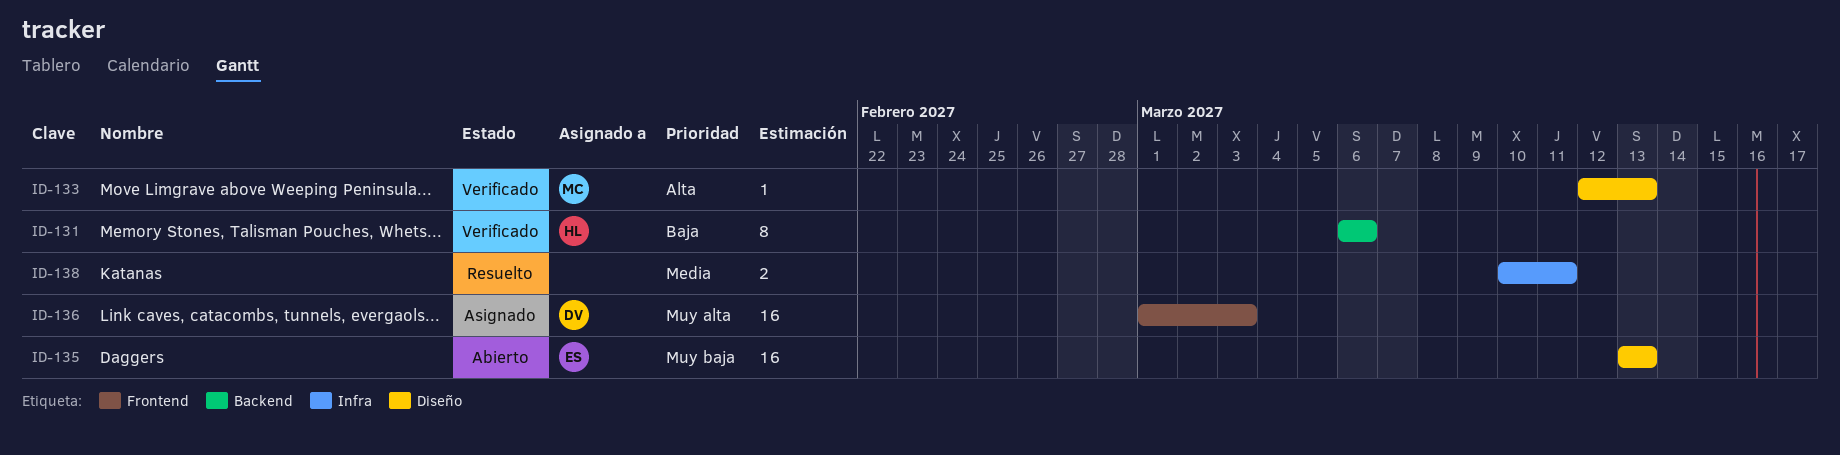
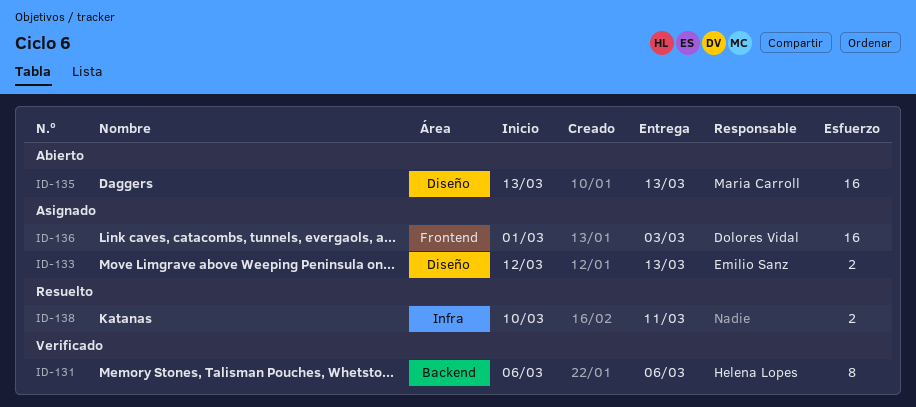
ID-133, status: Verificado -> Asignado
ID-133, owner: Maria Carroll -> Emilio Sanz
ID-133, estimate: 1 -> 2
ID-135, owner: Emilio Sanz -> Maria Carroll

